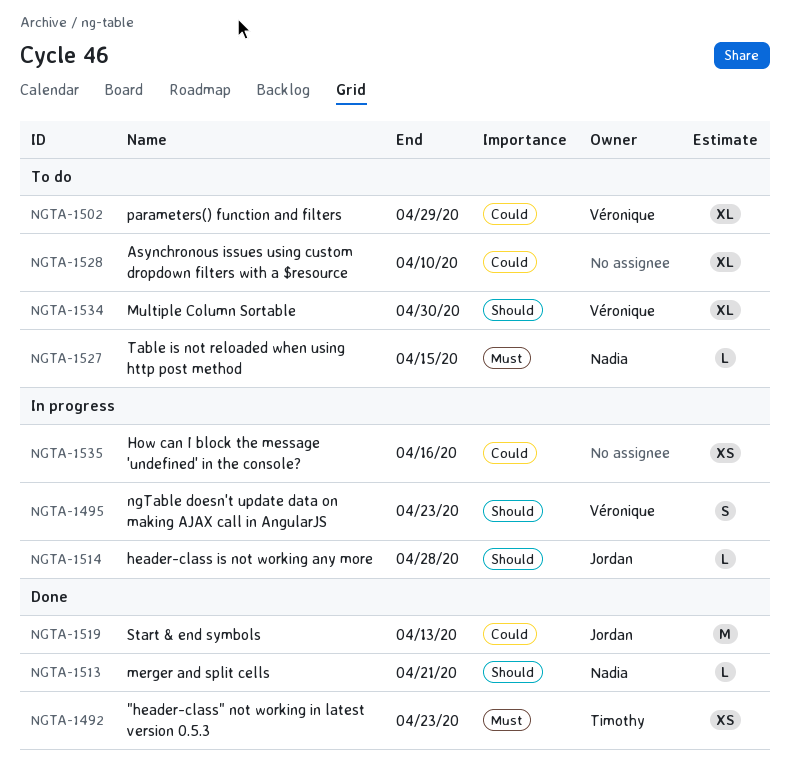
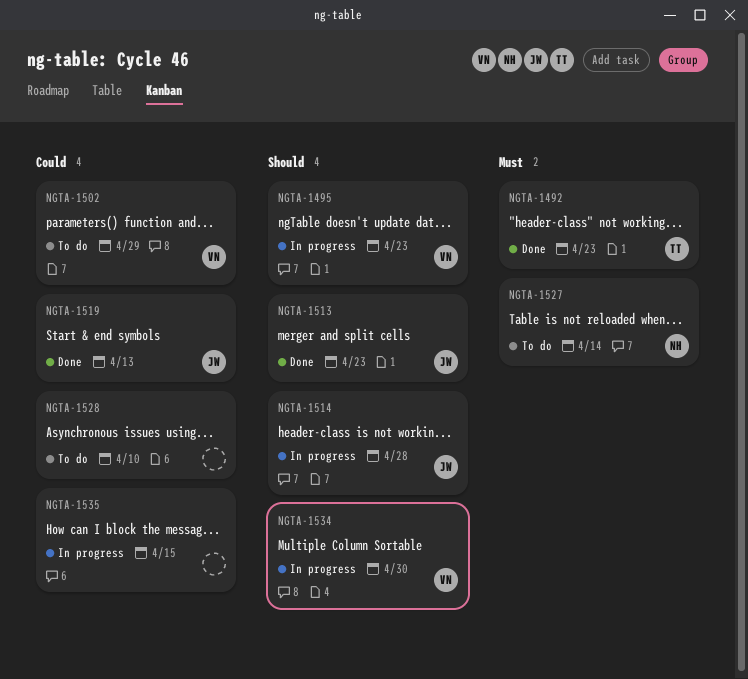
NGTA-1513, owner: Nadia -> Jordan
NGTA-1513, due: Apr 21 -> Apr 23
NGTA-1527, due: Apr 15 -> Apr 14
NGTA-1534, status: To do -> In progress
NGTA-1535, due: Apr 16 -> Apr 15

